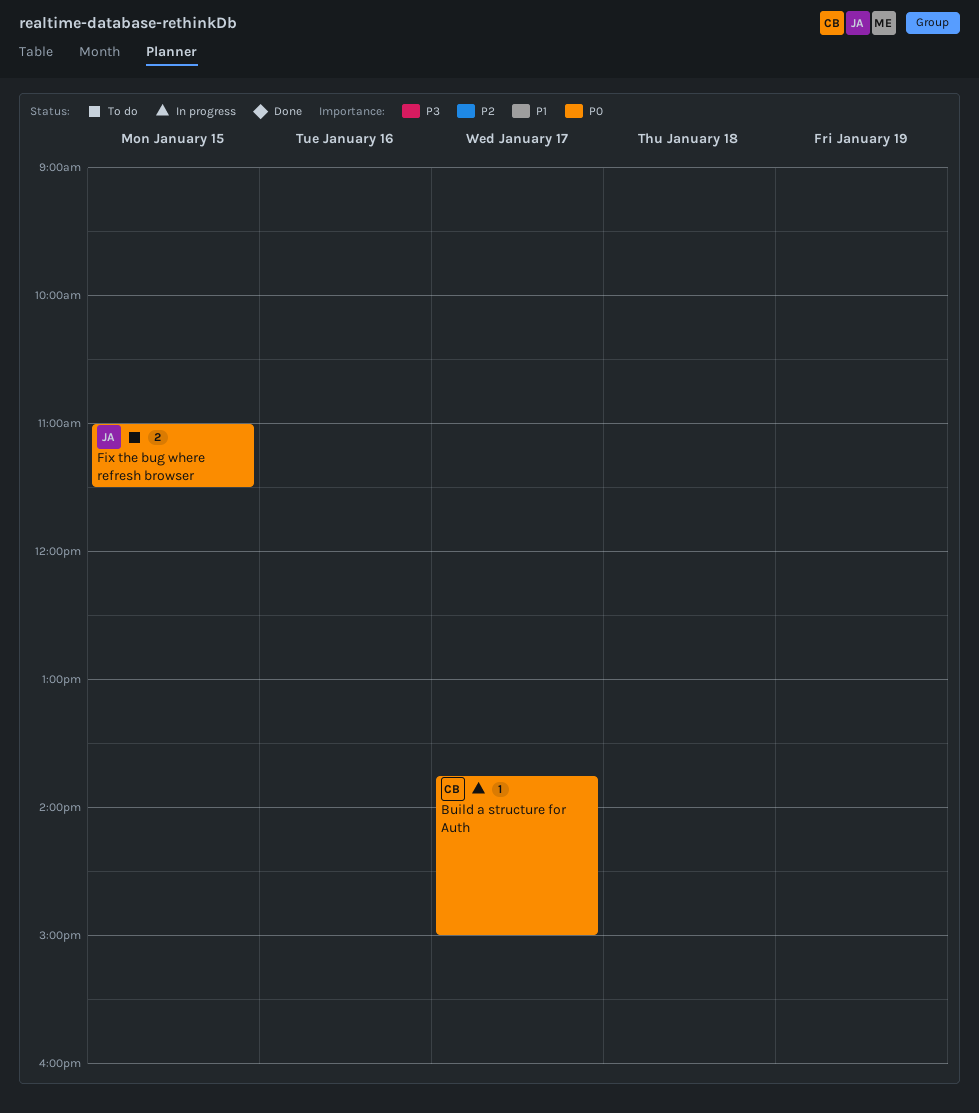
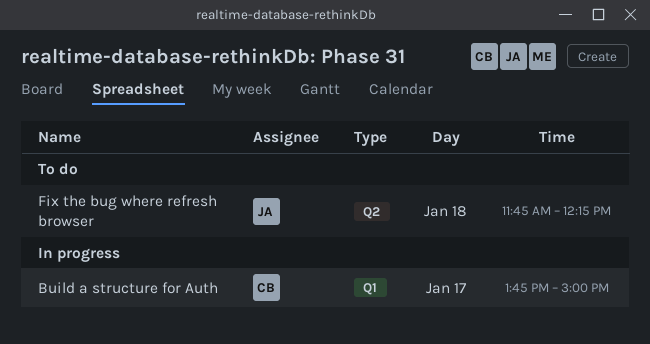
Fix the bug where refresh browser, day: Jan 15 -> Jan 18
Fix the bug where refresh browser, begins: 11:00 -> 11:45
Fix the bug where refresh browser, ends: 11:30 -> 12:15

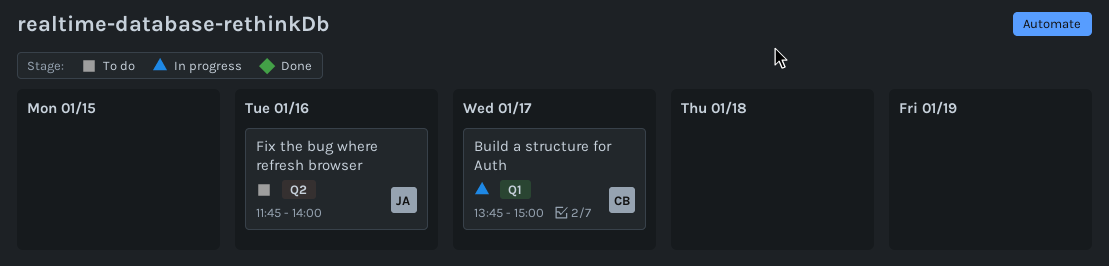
Fix the bug where refresh browser, day: Jan 18 -> Jan 16
Fix the bug where refresh browser, ends: 12:15 -> 14:00

